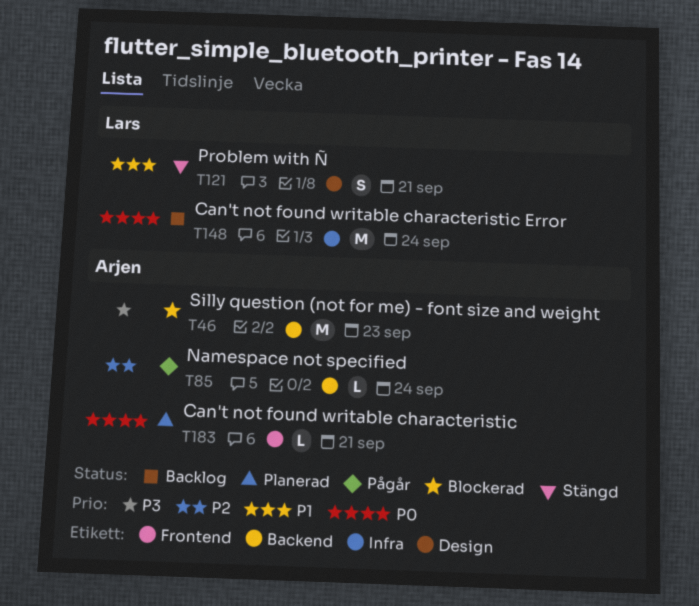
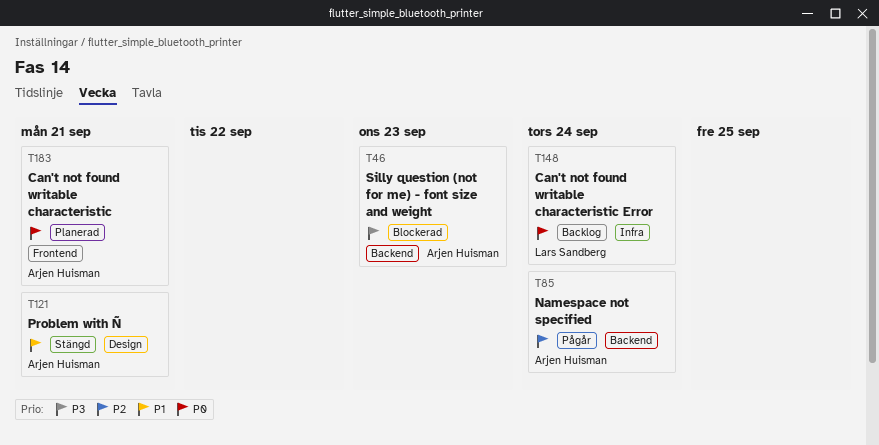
T121, owner: Lars Sandberg -> Arjen Huisman

